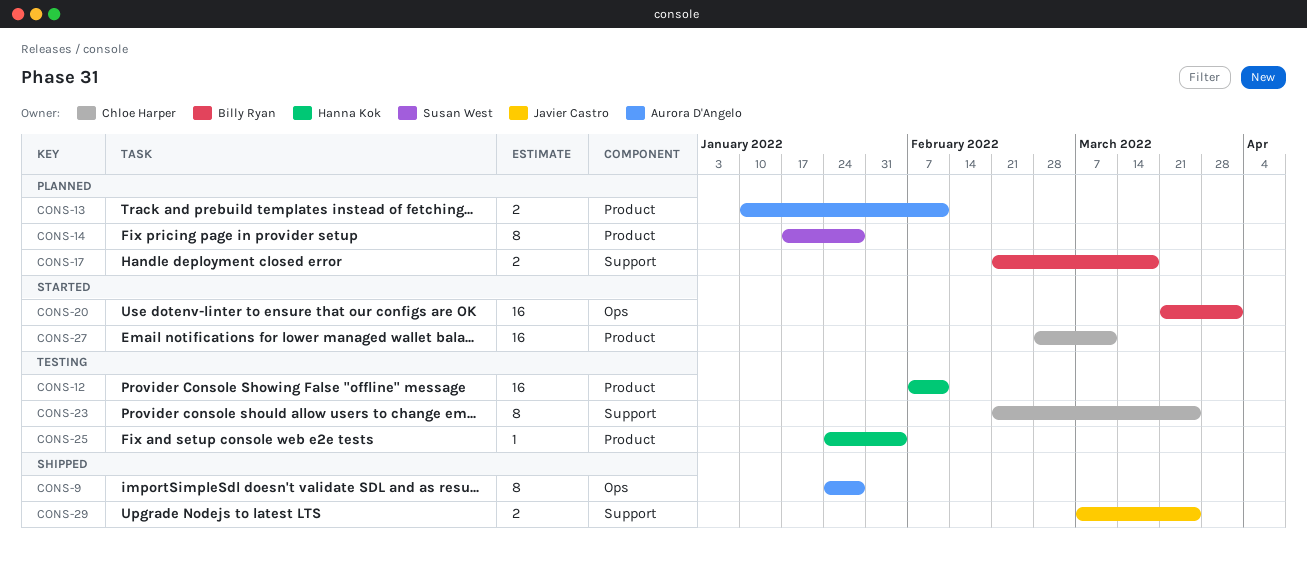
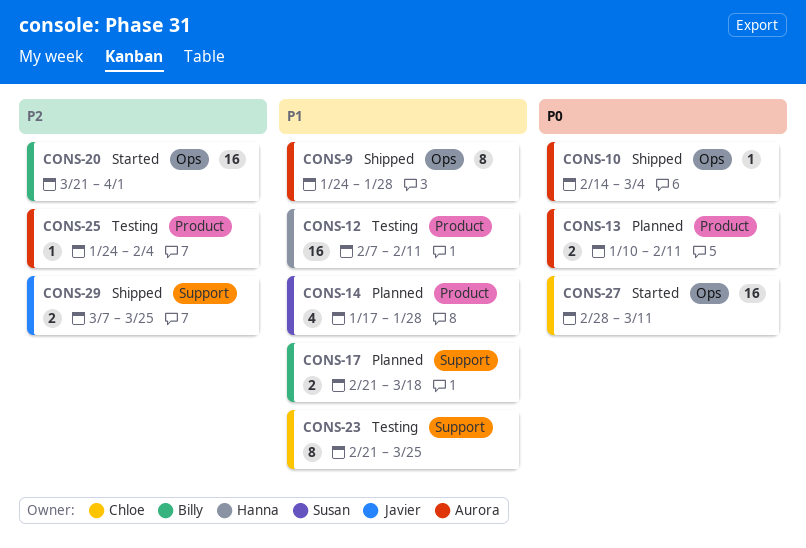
CONS-10: none -> present
CONS-14, estimate: 8 -> 4
CONS-25, owner: Hanna Kok -> Aurora D'Angelo
CONS-27, label: Product -> Ops

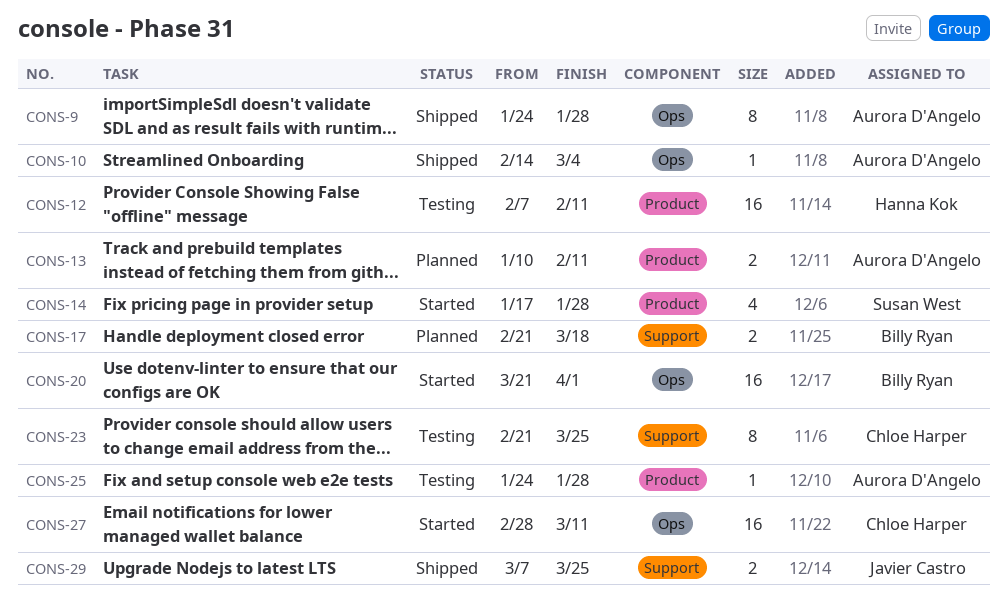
CONS-14, status: Planned -> Started
CONS-25, due: Feb 4 -> Jan 28

